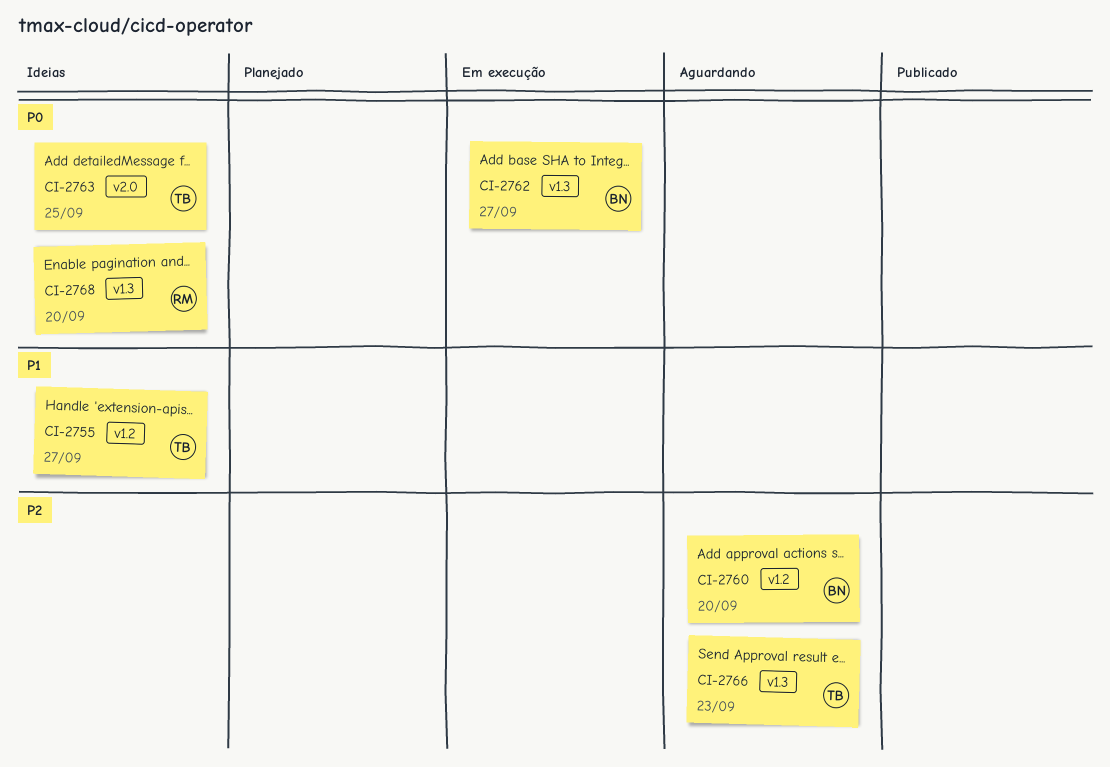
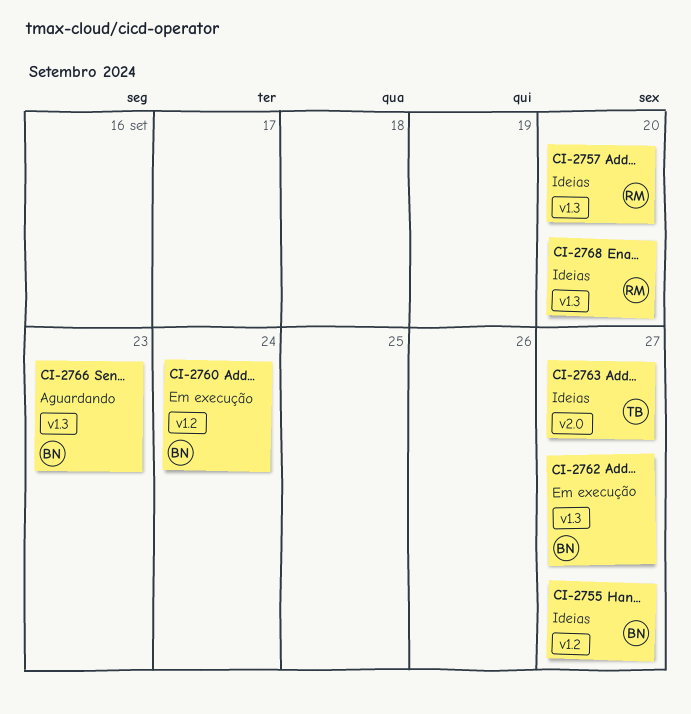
CI-2755, owner: TB -> BN
CI-2757: none -> present
CI-2760, status: Aguardando -> Em execução
CI-2760, due: Sep 20 -> Sep 24
CI-2763, due: Sep 25 -> Sep 27
CI-2766, owner: TB -> BN

